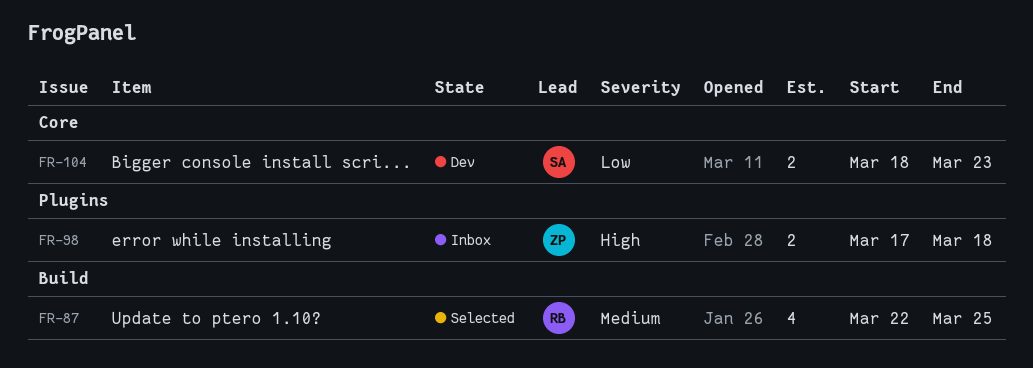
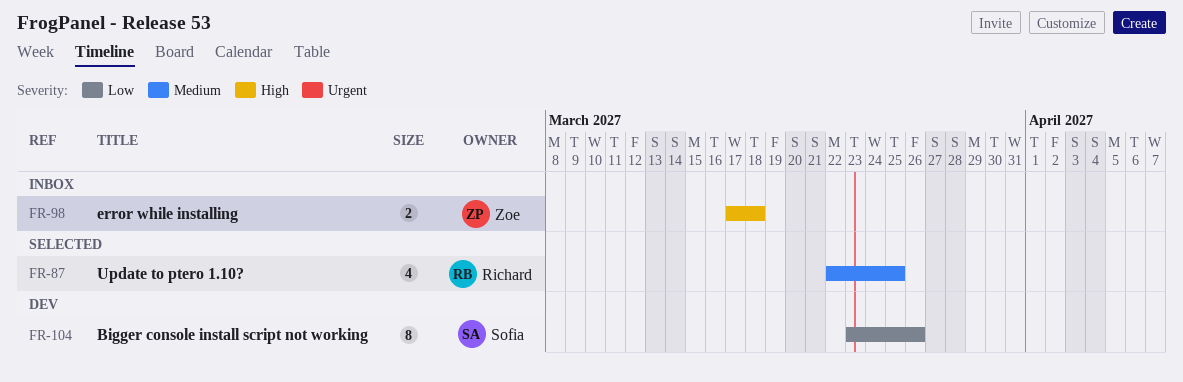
FR-104, estimate: 2 -> 8
FR-104, start: Mar 18 -> Mar 23
FR-104, due: Mar 23 -> Mar 26

